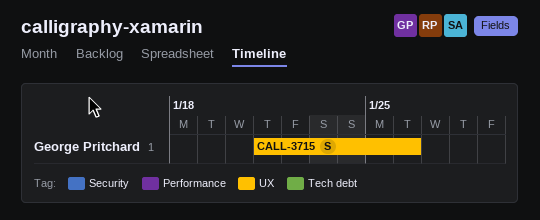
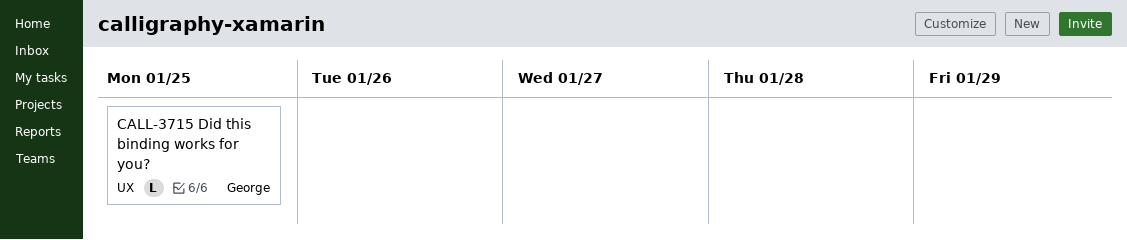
CALL-3715, estimate: S -> L
CALL-3715, due: Jan 26 -> Jan 25

